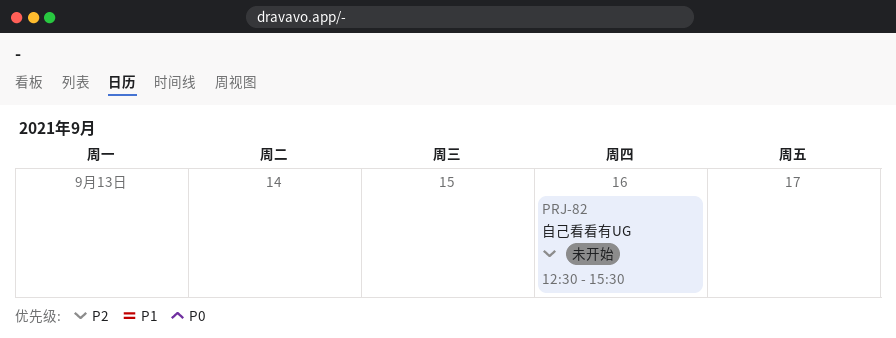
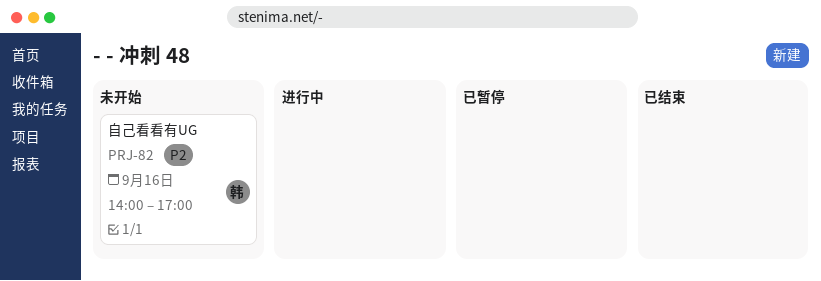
PRJ-82, begins: 12:30 -> 14:00
PRJ-82, ends: 15:30 -> 17:00

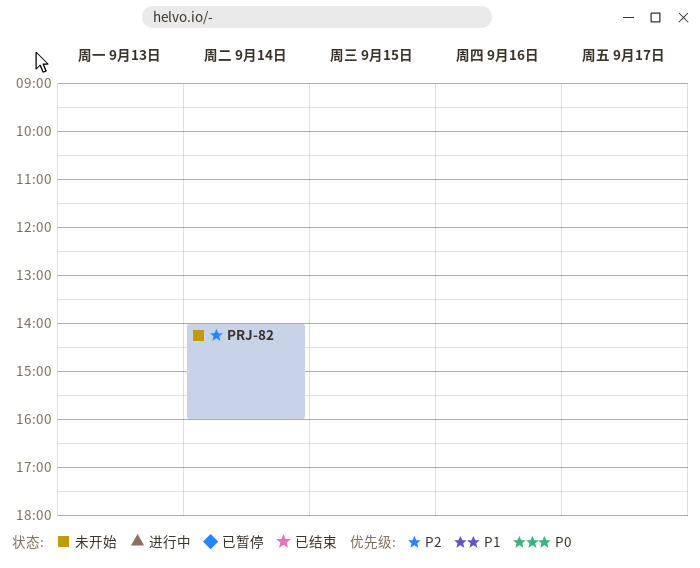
PRJ-82, day: Sep 16 -> Sep 14
PRJ-82, ends: 17:00 -> 16:00

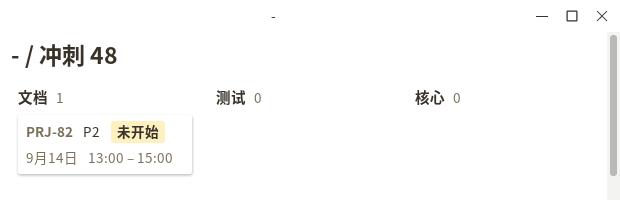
PRJ-82, begins: 14:00 -> 13:00
PRJ-82, ends: 16:00 -> 15:00

